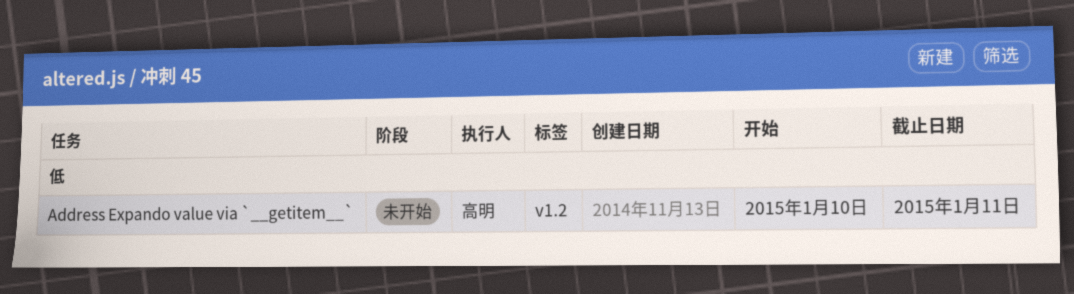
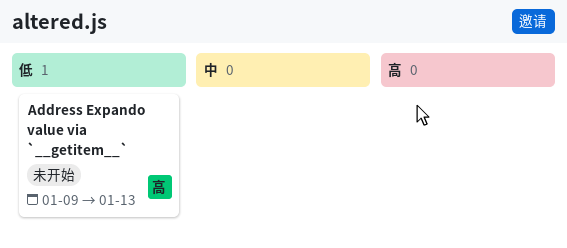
Address Expando value via `__getitem__`, start: Jan 10 -> Jan 9
Address Expando value via `__getitem__`, due: Jan 11 -> Jan 13

